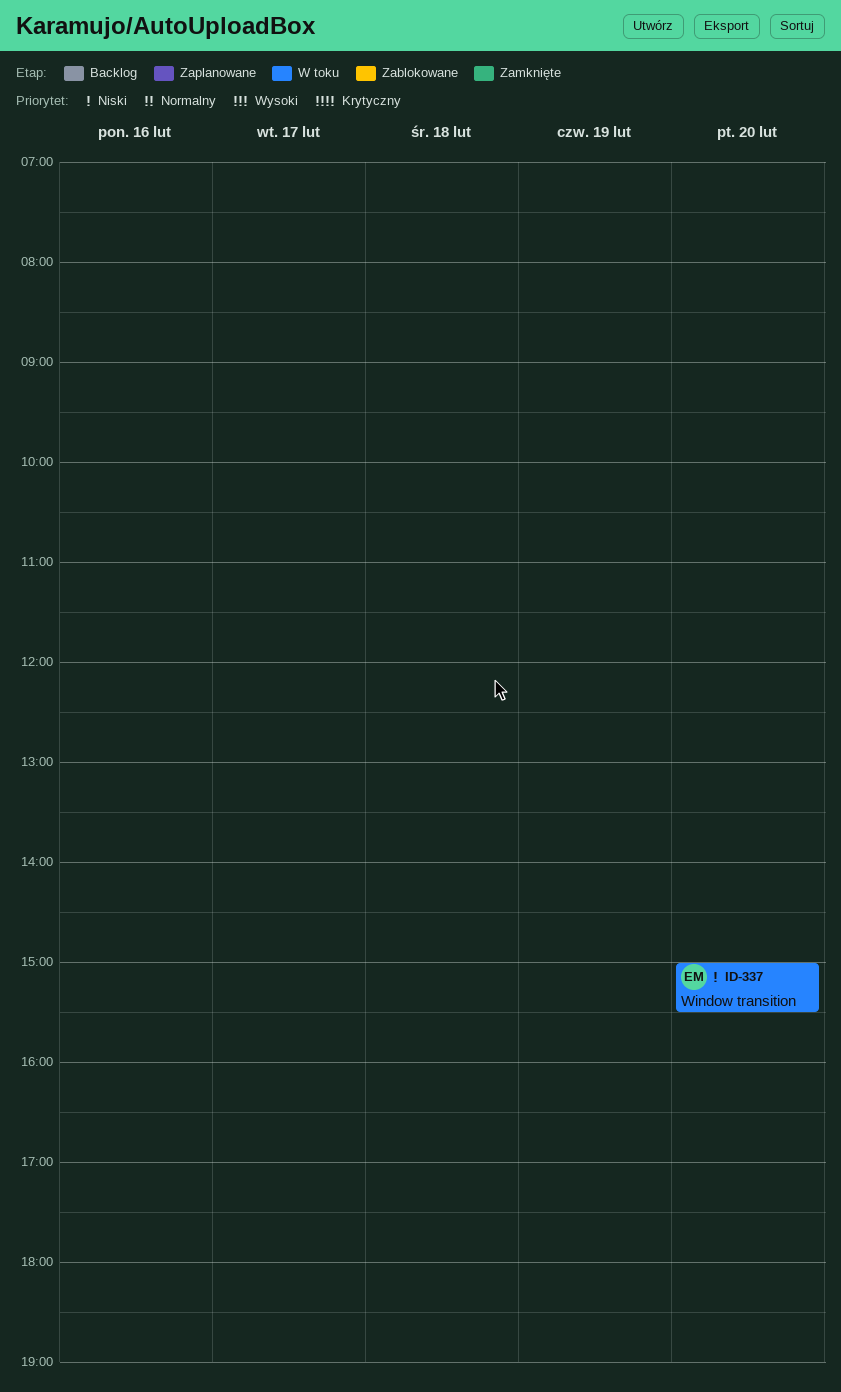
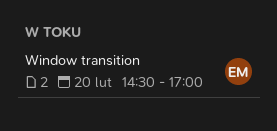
Window transition, begins: 15:00 -> 14:30
Window transition, ends: 15:30 -> 17:00

